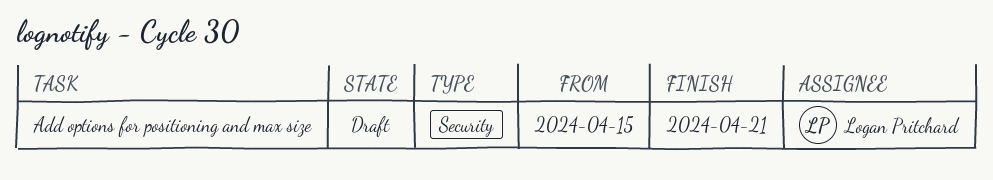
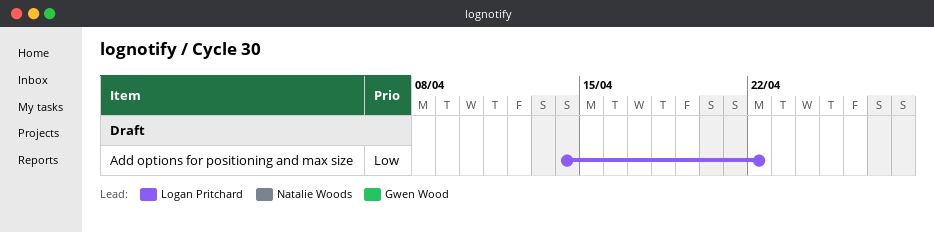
Add options for positioning and max size, start: Apr 15 -> Apr 14
Add options for positioning and max size, due: Apr 21 -> Apr 22

